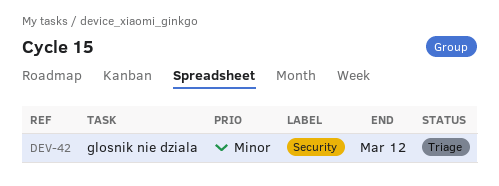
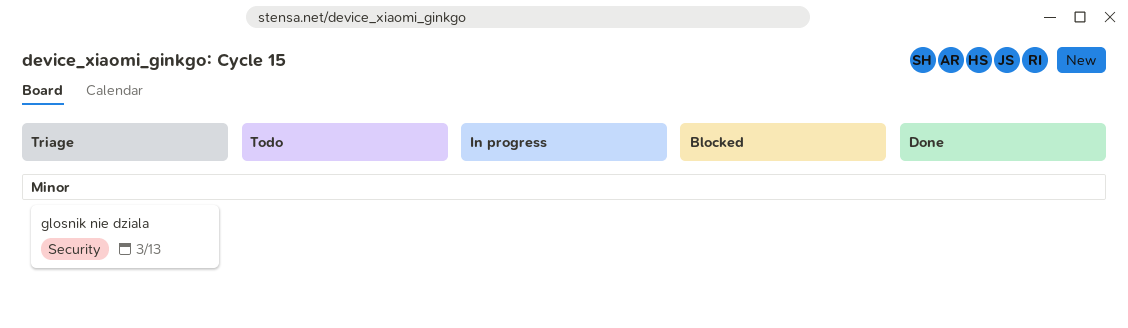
glosnik nie dziala, due: Mar 12 -> Mar 13

